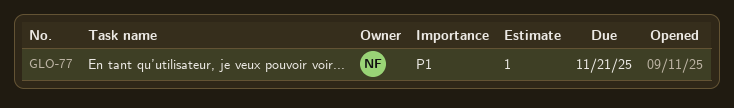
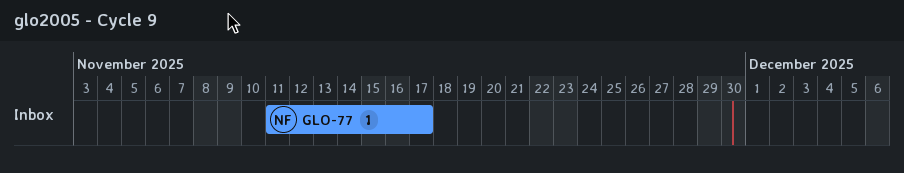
GLO-77, due: Nov 21 -> Nov 17

